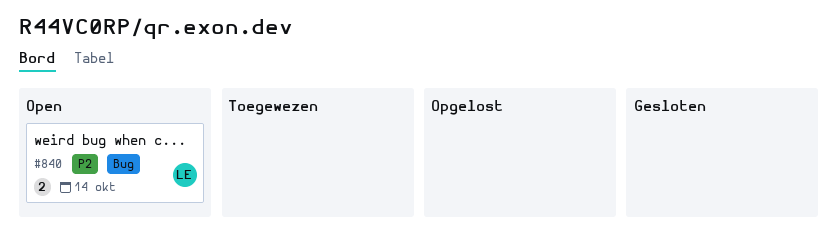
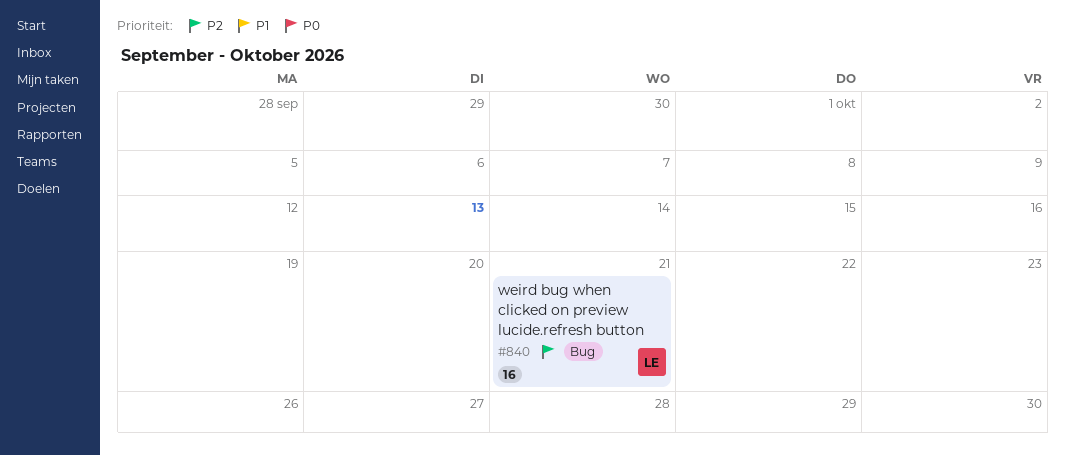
#840, estimate: 2 -> 16
#840, due: Oct 14 -> Oct 21

